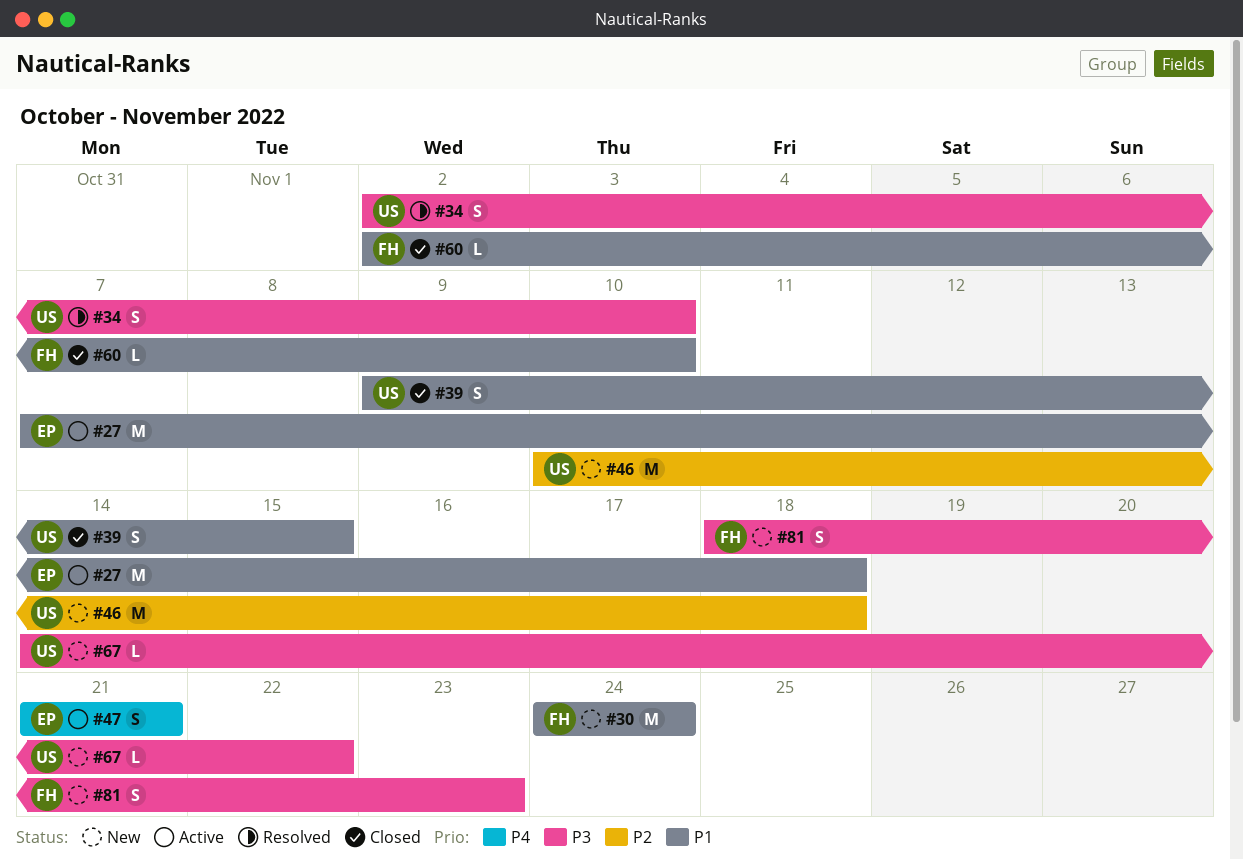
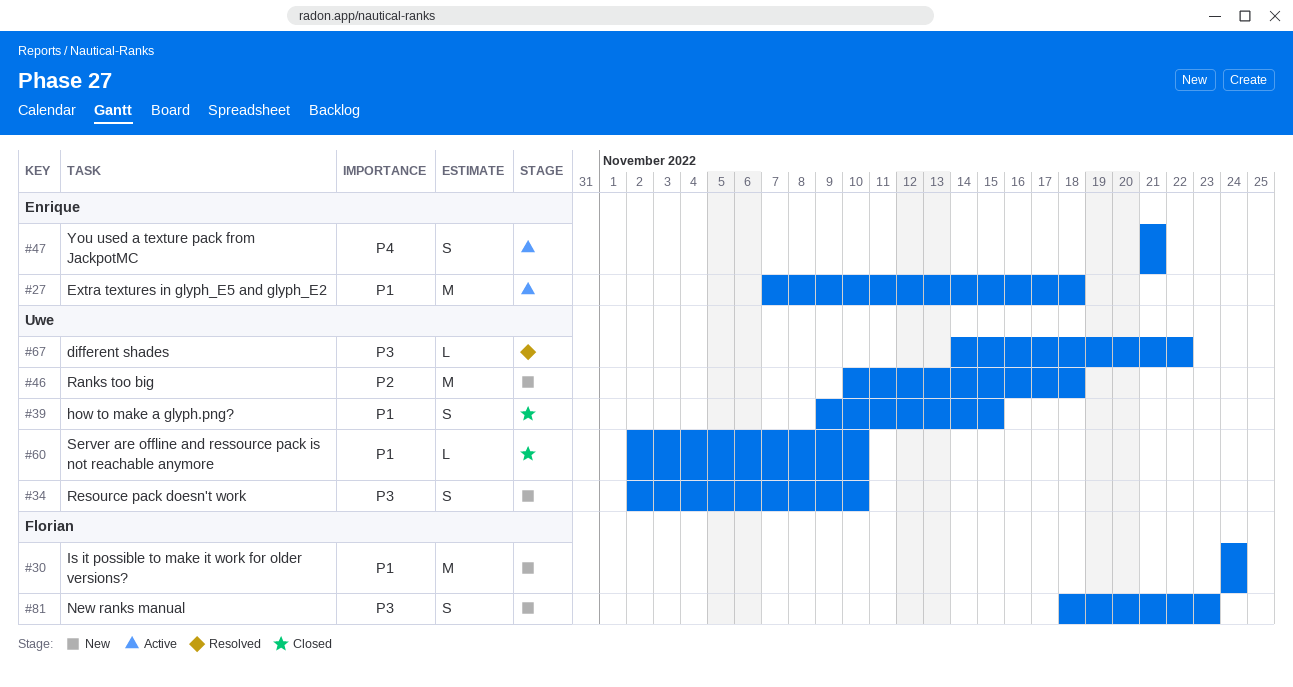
#34, status: Resolved -> New
#60, owner: Florian -> Uwe
#67, status: New -> Resolved

